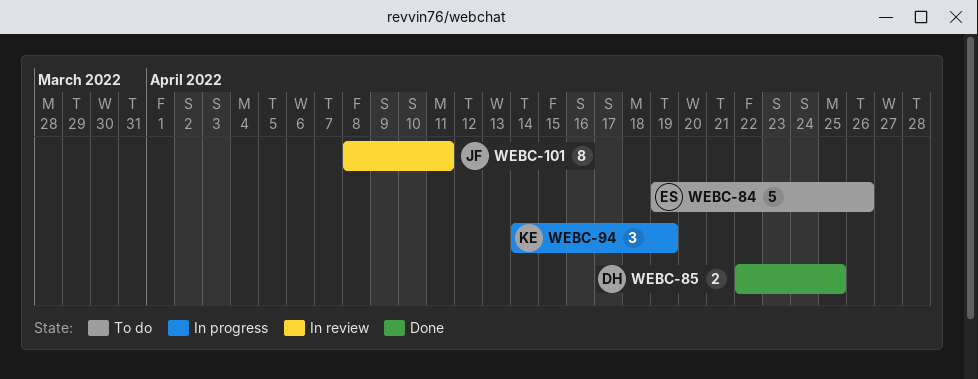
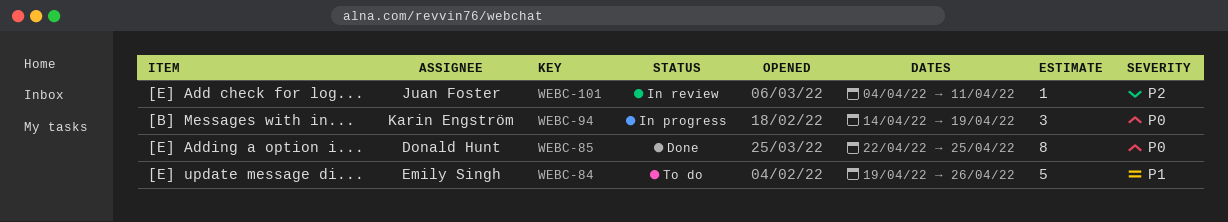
WEBC-85, estimate: 2 -> 8
WEBC-101, estimate: 8 -> 1
WEBC-101, start: Apr 8 -> Apr 4

